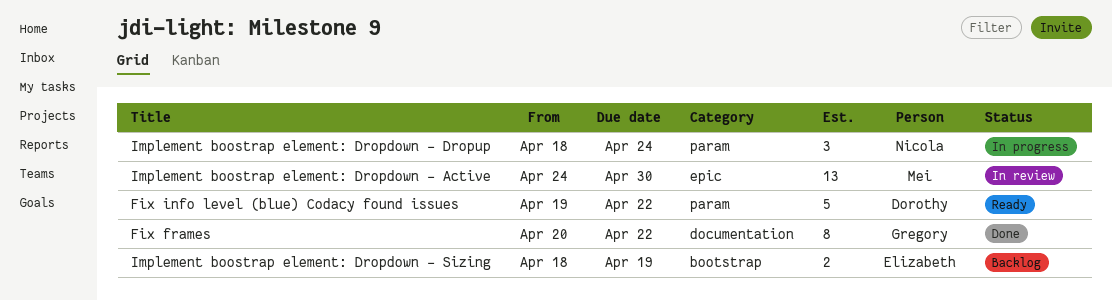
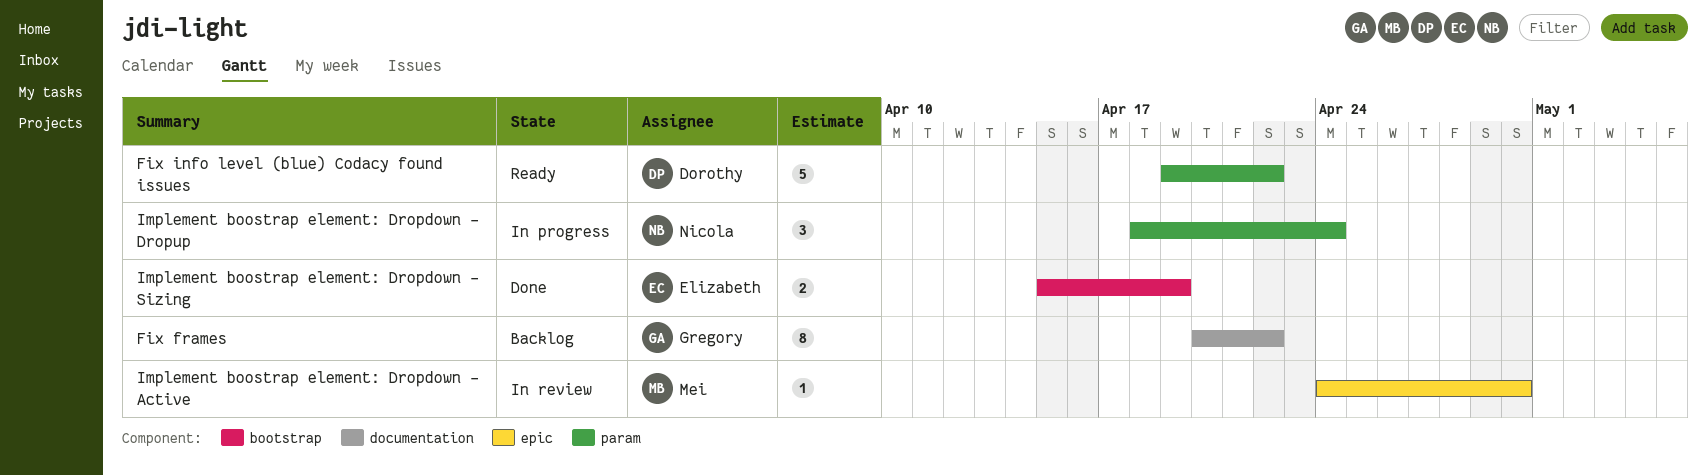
Fix frames, status: Done -> Backlog
Implement boostrap element: Dropdown - Active, estimate: 13 -> 1
Implement boostrap element: Dropdown - Sizing, status: Backlog -> Done
Implement boostrap element: Dropdown - Sizing, start: Apr 18 -> Apr 15

